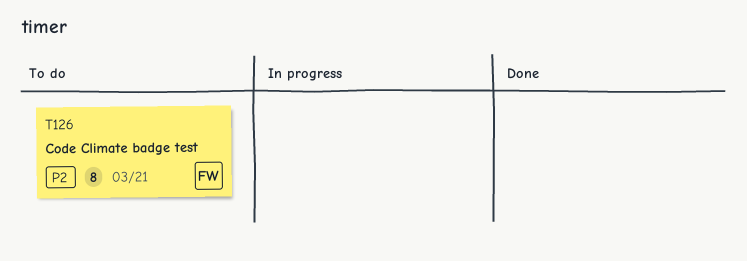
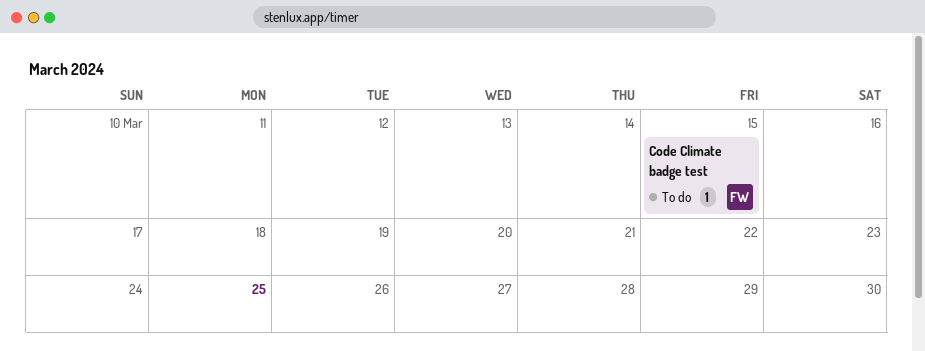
Code Climate badge test, estimate: 8 -> 1
Code Climate badge test, due: Mar 21 -> Mar 15

